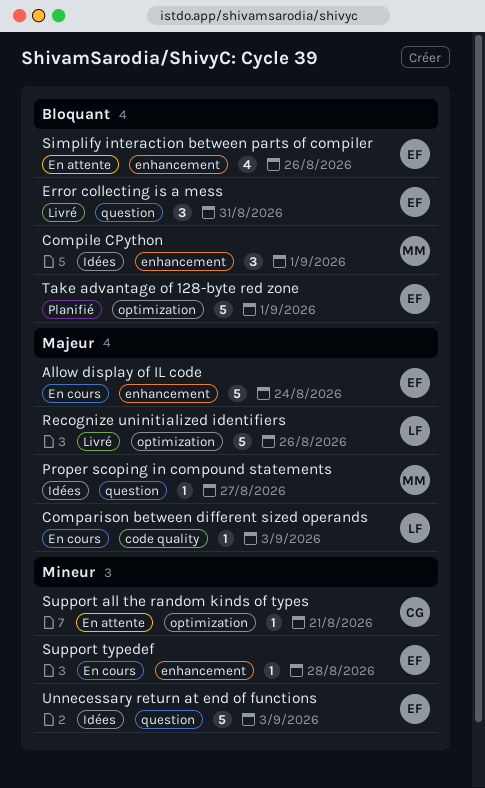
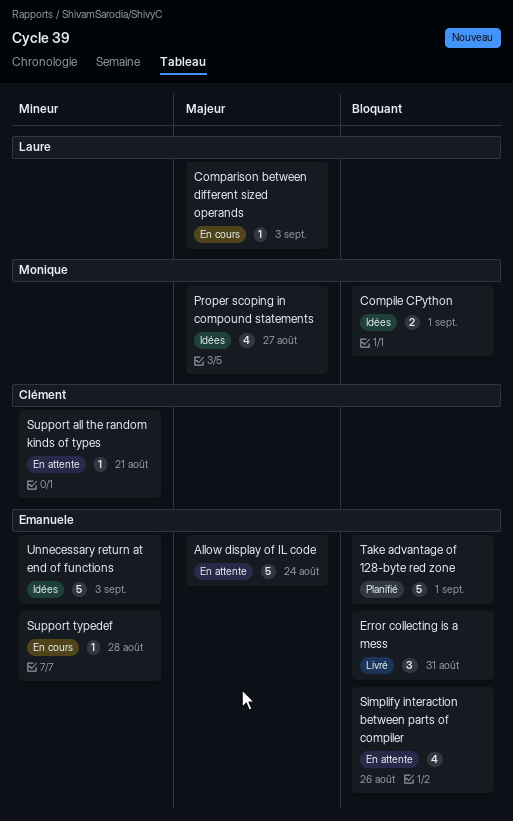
Allow display of IL code, status: En cours -> En attente
Compile CPython, estimate: 3 -> 2
Proper scoping in compound statements, estimate: 1 -> 4
Recognize uninitialized identifiers: present -> none

